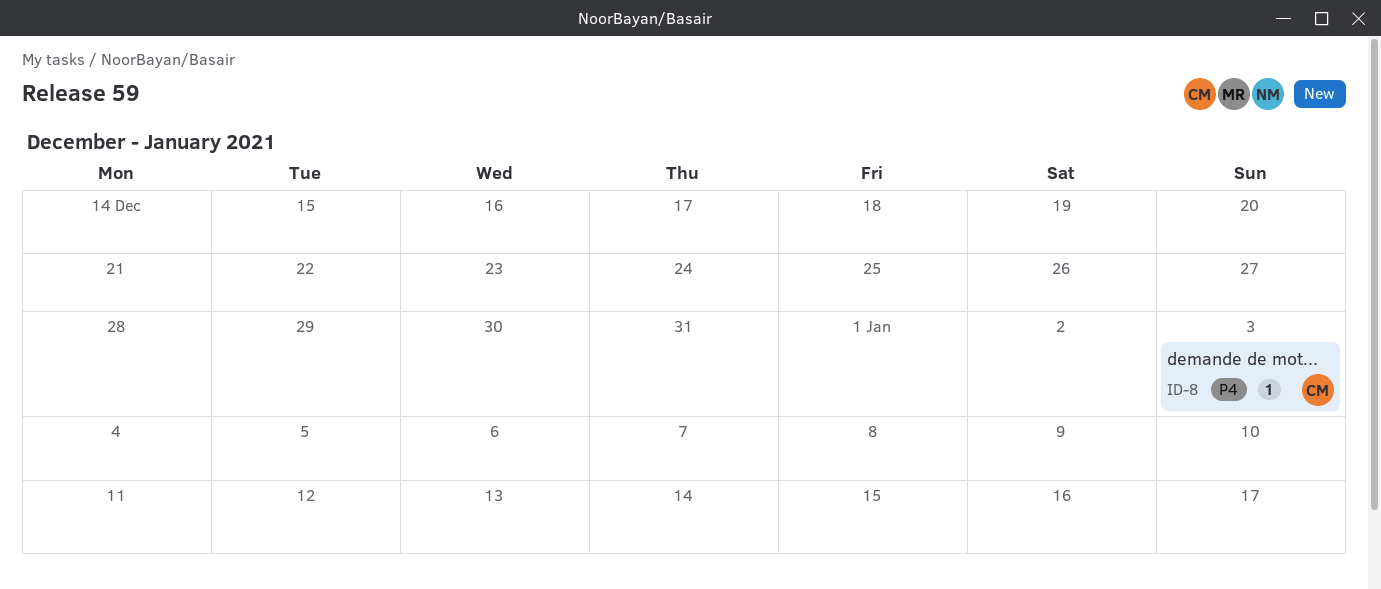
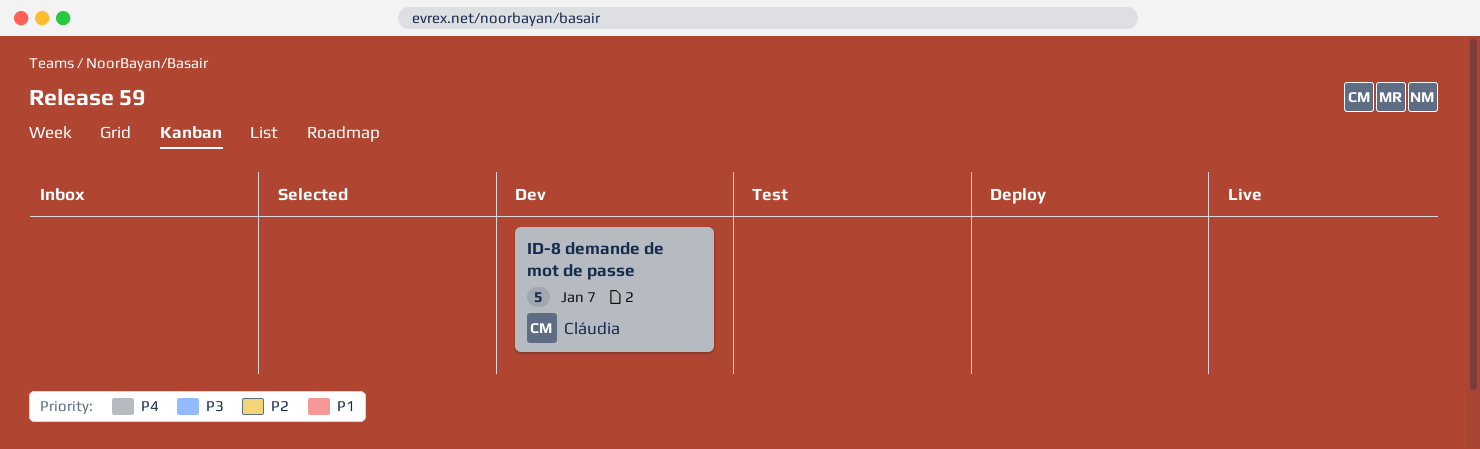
ID-8, estimate: 1 -> 5
ID-8, due: Jan 3 -> Jan 7

